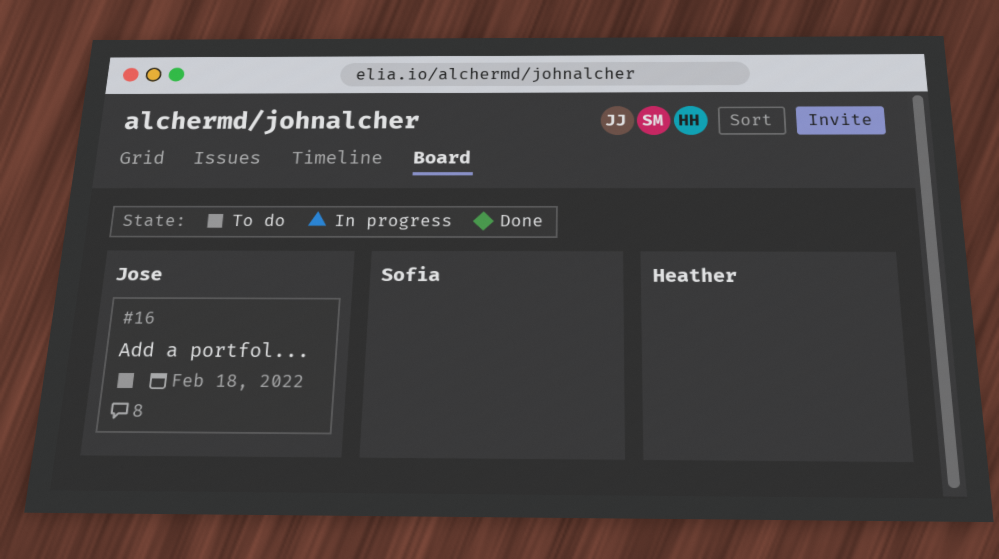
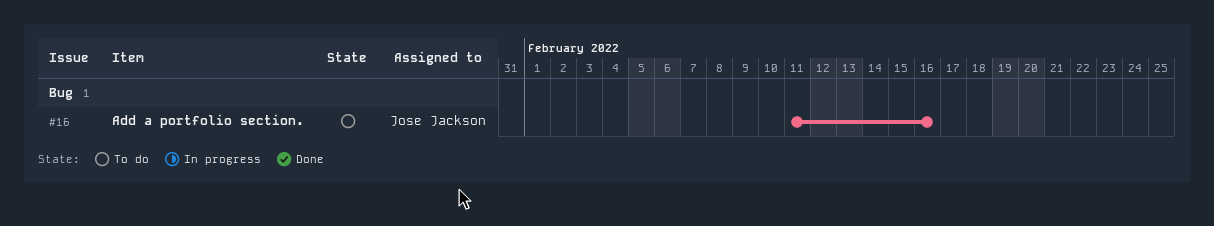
#16, due: Feb 18 -> Feb 16

